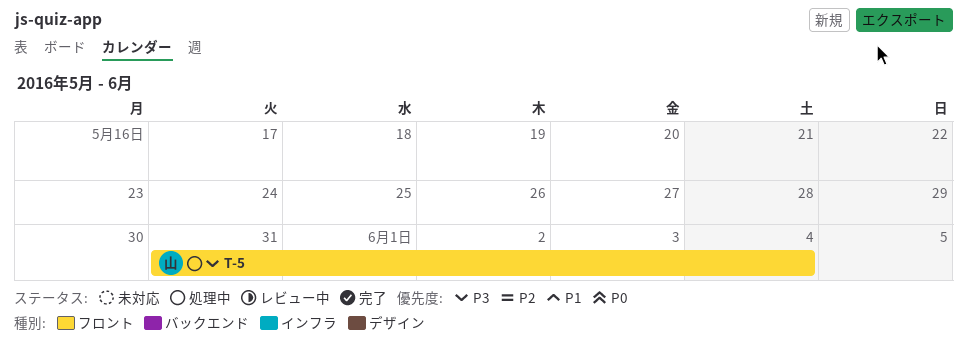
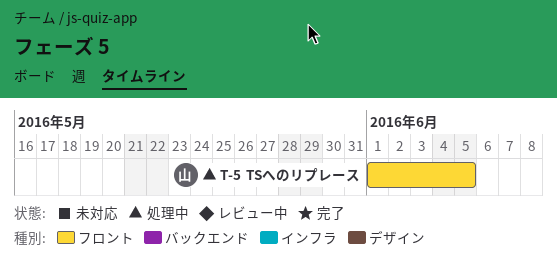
T-5, start: May 31 -> Jun 1
T-5, due: Jun 4 -> Jun 5

